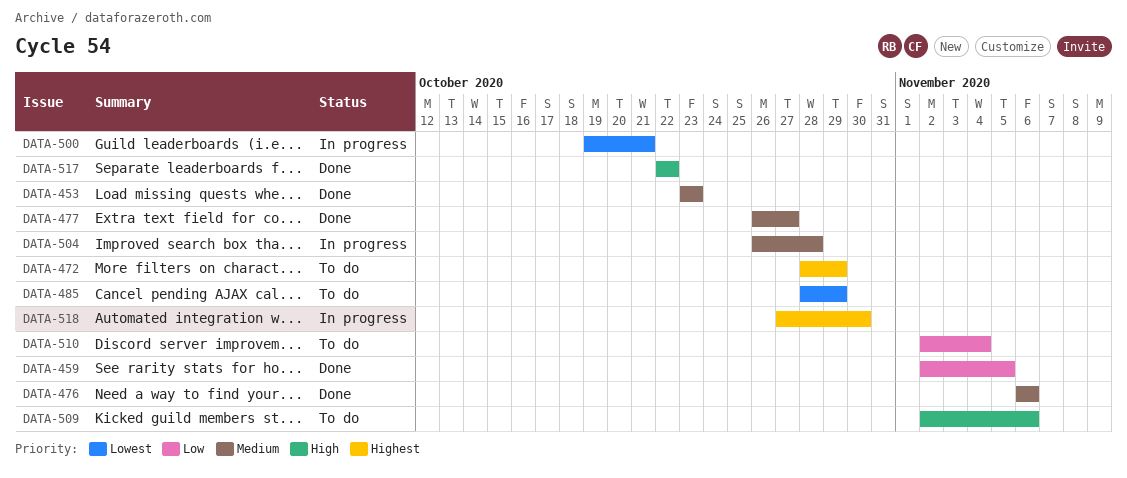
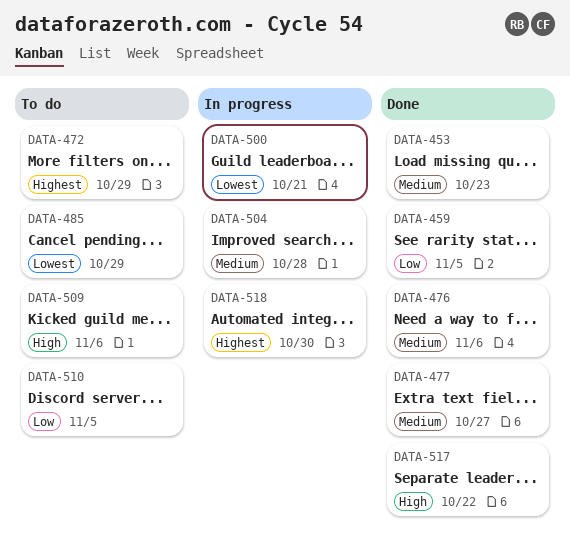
DATA-510, due: Nov 4 -> Nov 5

